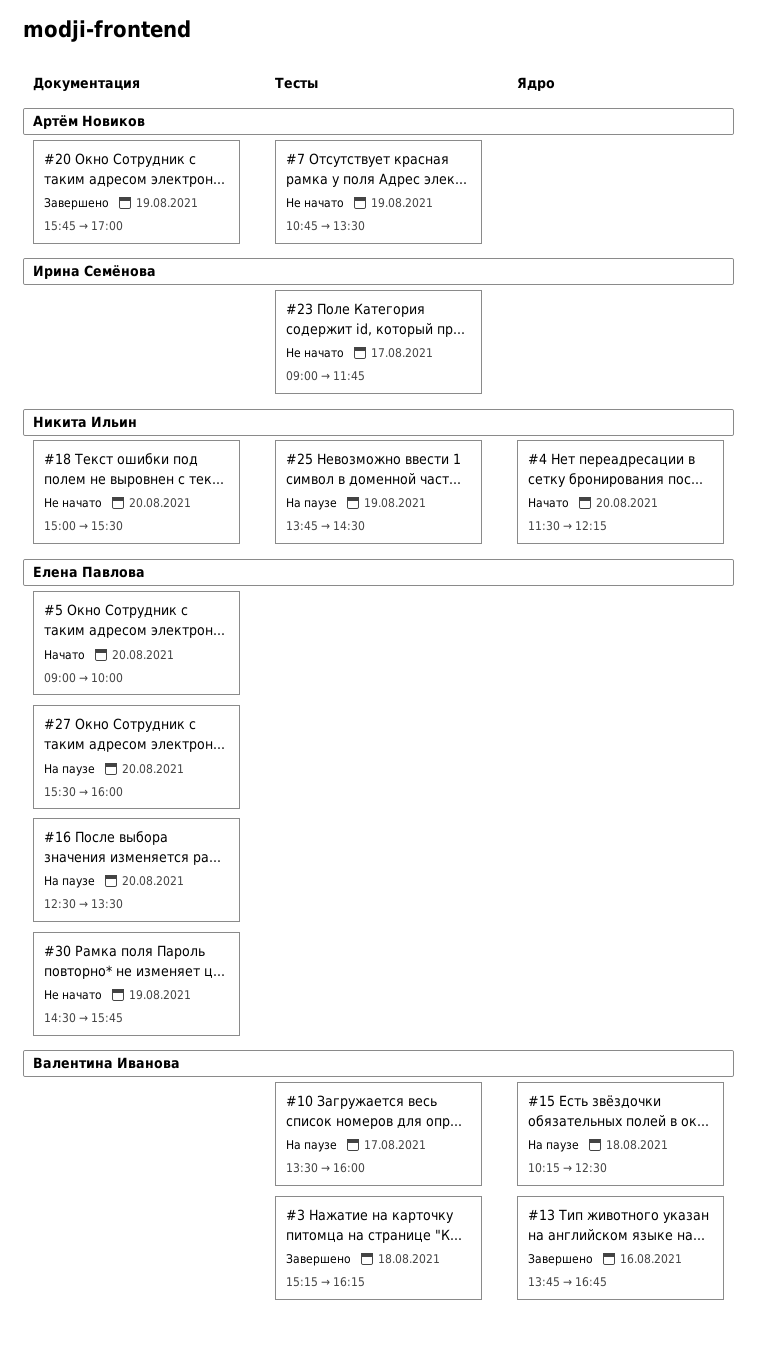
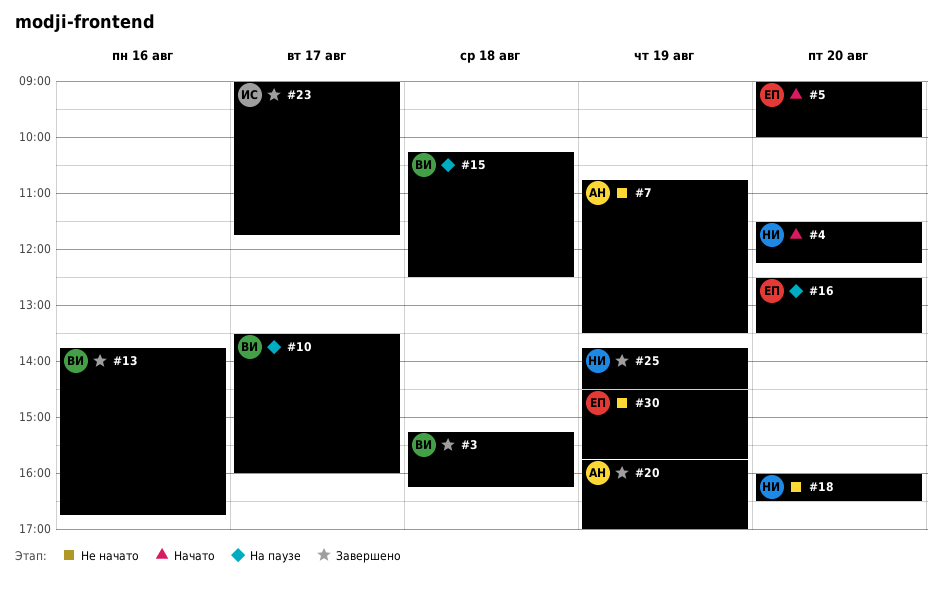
#18, begins: 15:00 -> 16:00
#18, ends: 15:30 -> 16:30
#23, status: Не начато -> Завершено
#25, status: На паузе -> Завершено
#27: present -> none

